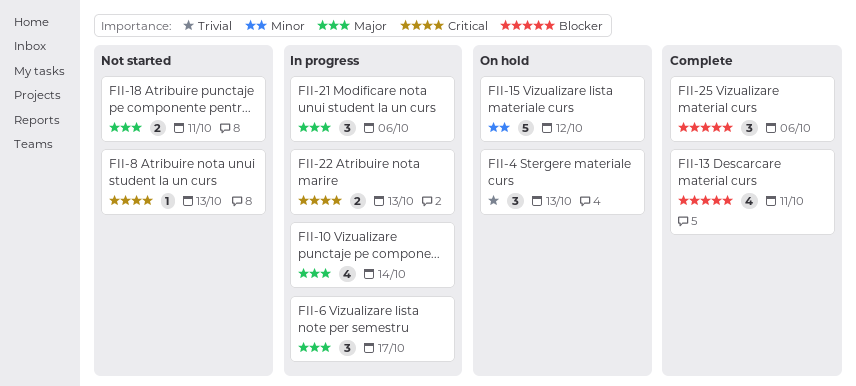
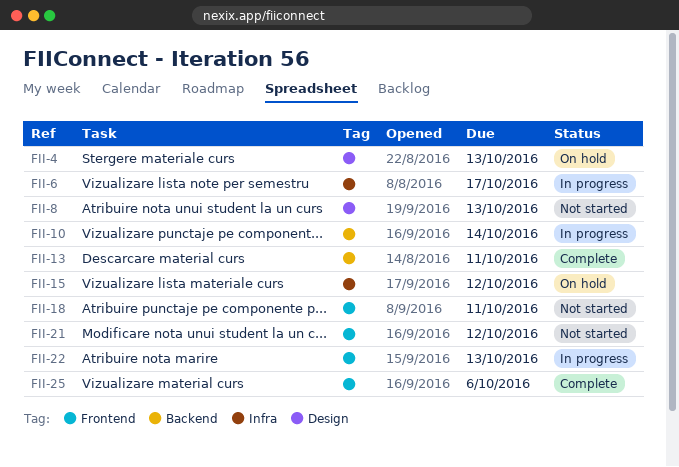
FII-21, status: In progress -> Not started
FII-21, due: Oct 6 -> Oct 12

